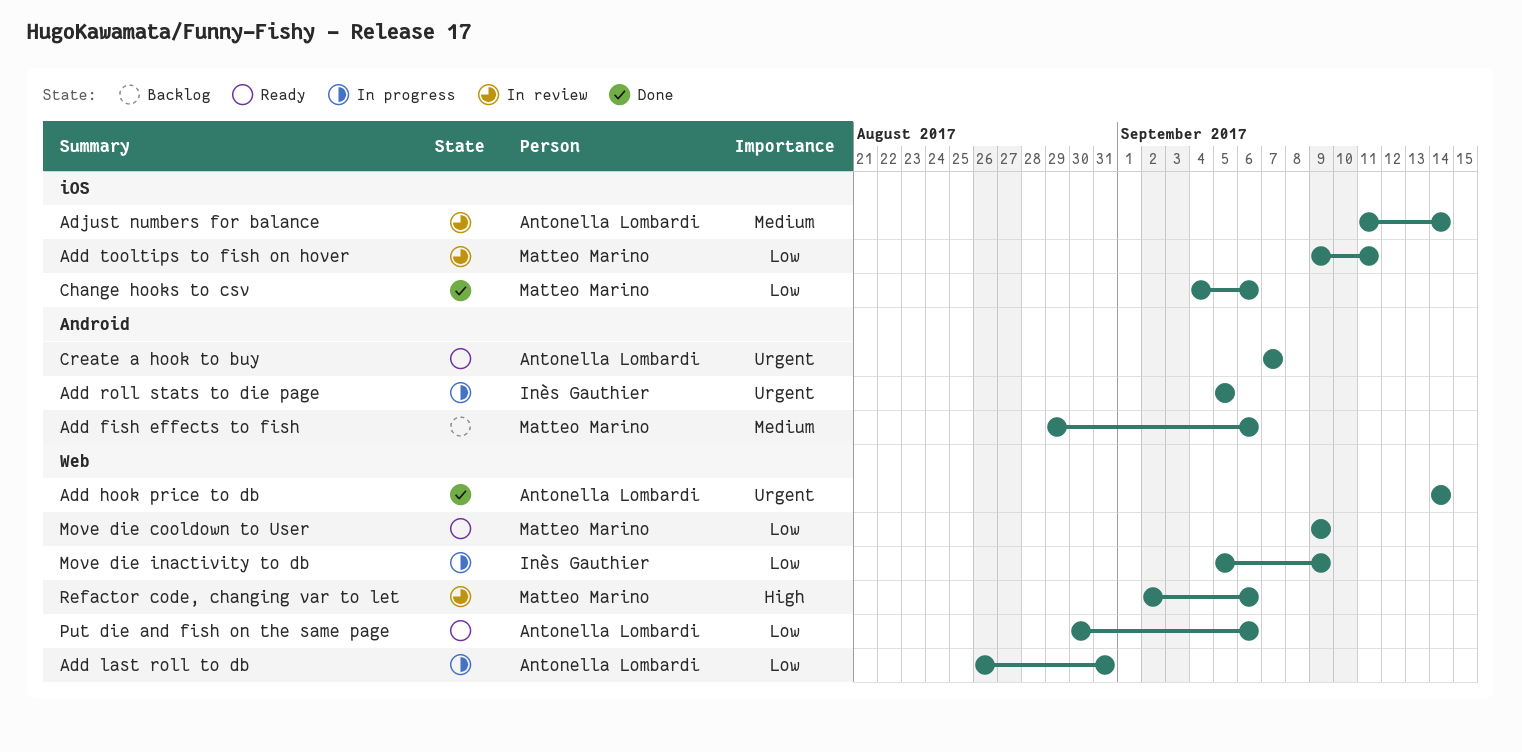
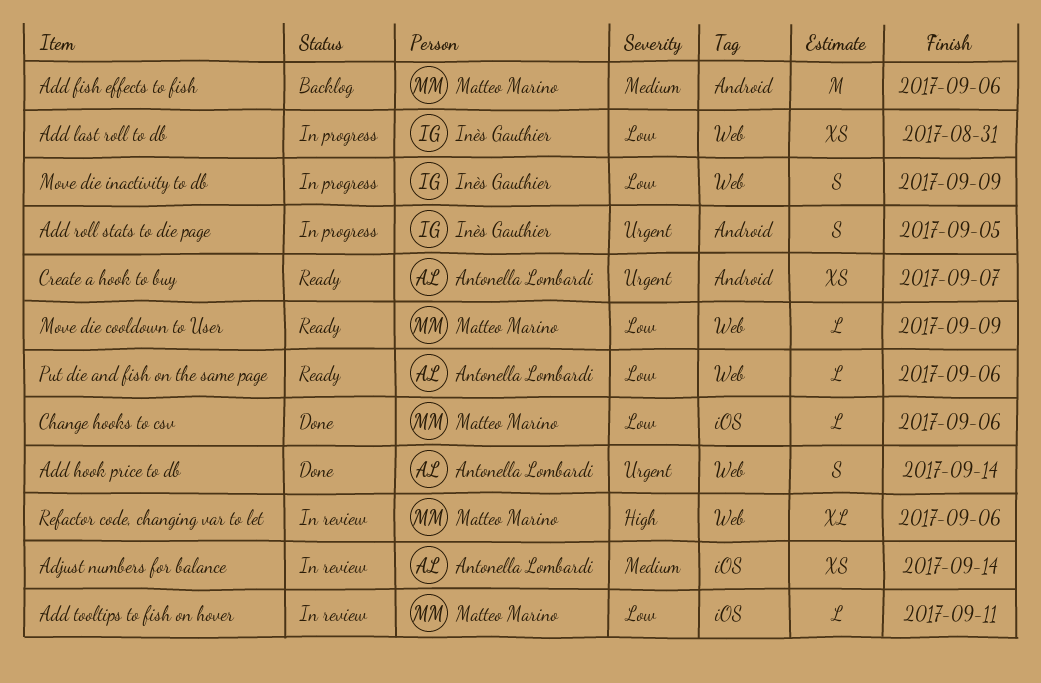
Add last roll to db, owner: Antonella Lombardi -> Inès Gauthier

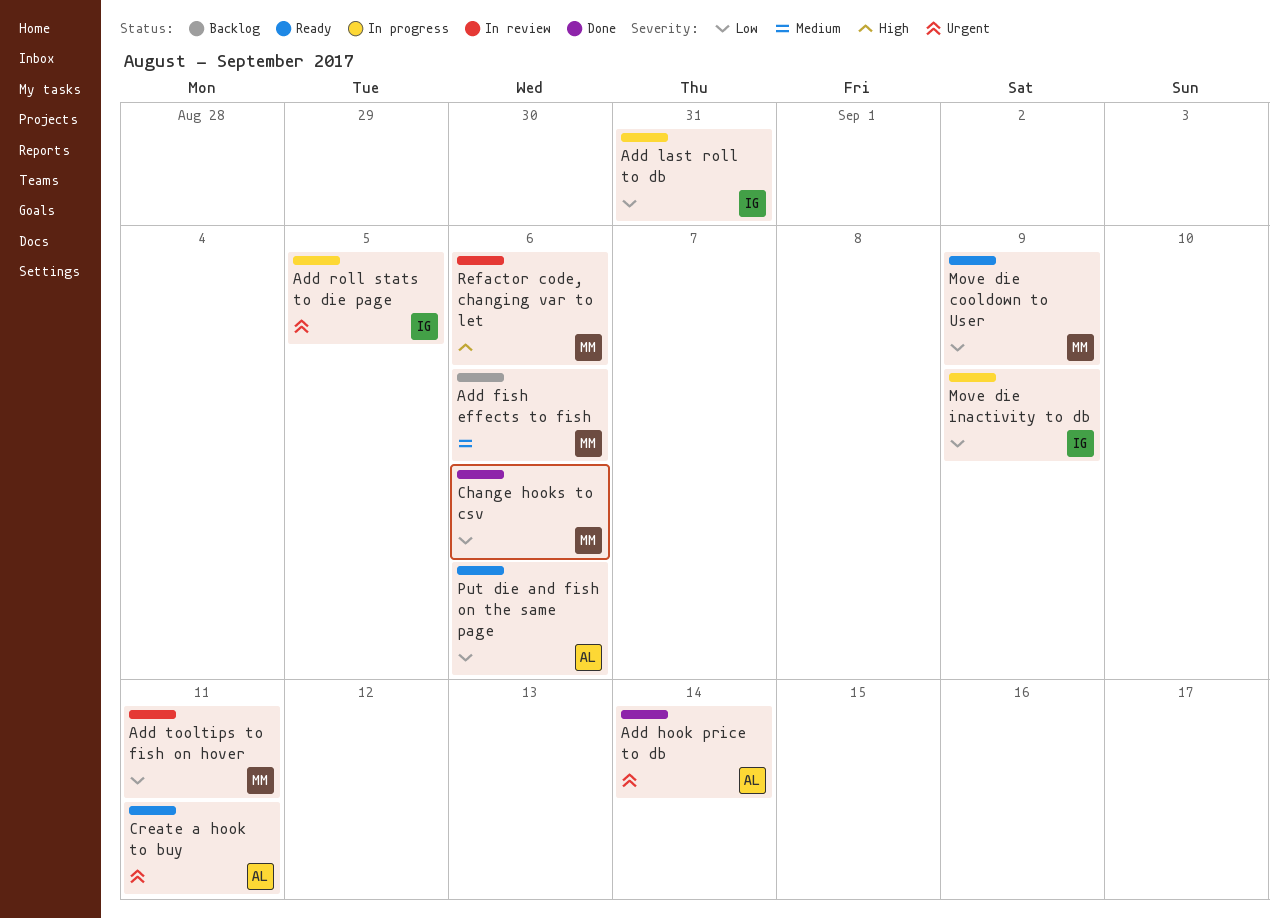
Adjust numbers for balance: present -> none
Create a hook to buy, due: Sep 7 -> Sep 11

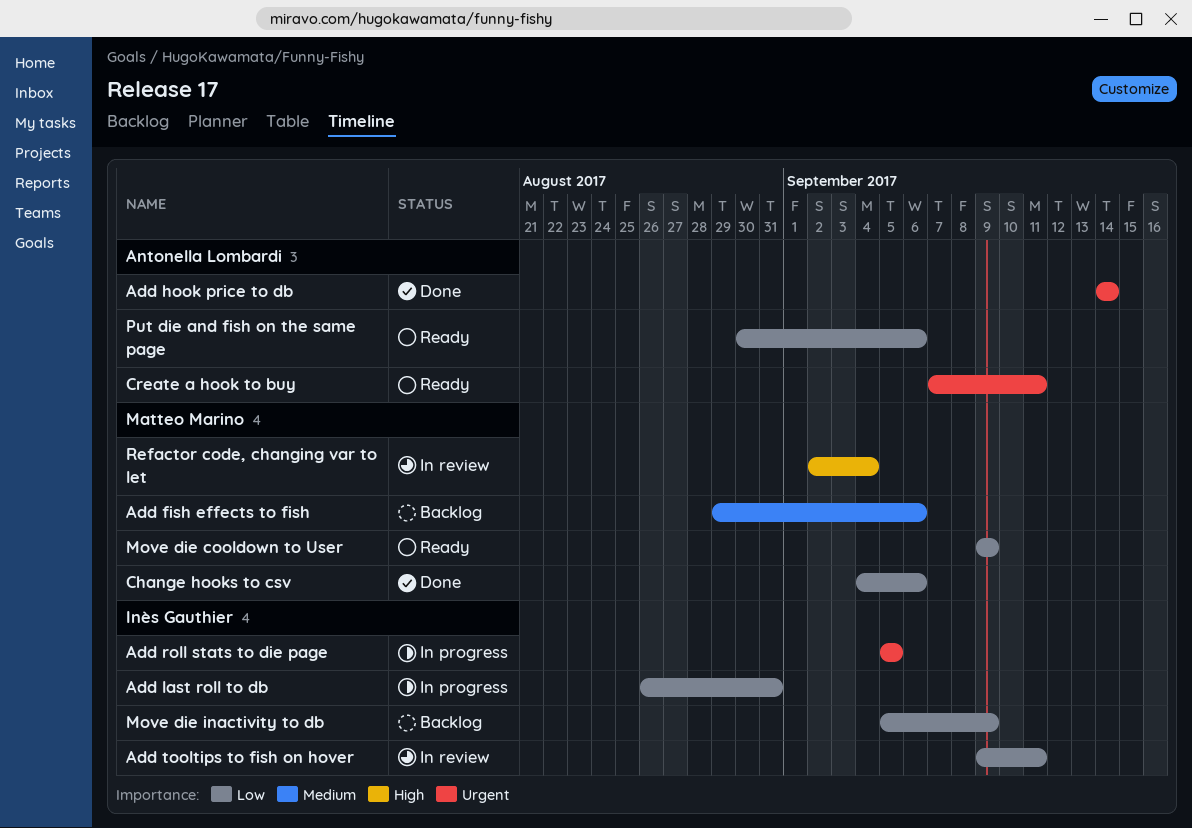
Add tooltips to fish on hover, owner: Matteo Marino -> Inès Gauthier
Move die inactivity to db, status: In progress -> Backlog
Refactor code, changing var to let, due: Sep 6 -> Sep 4

